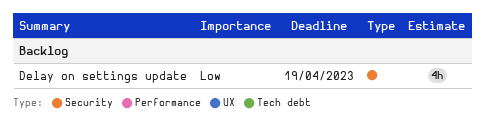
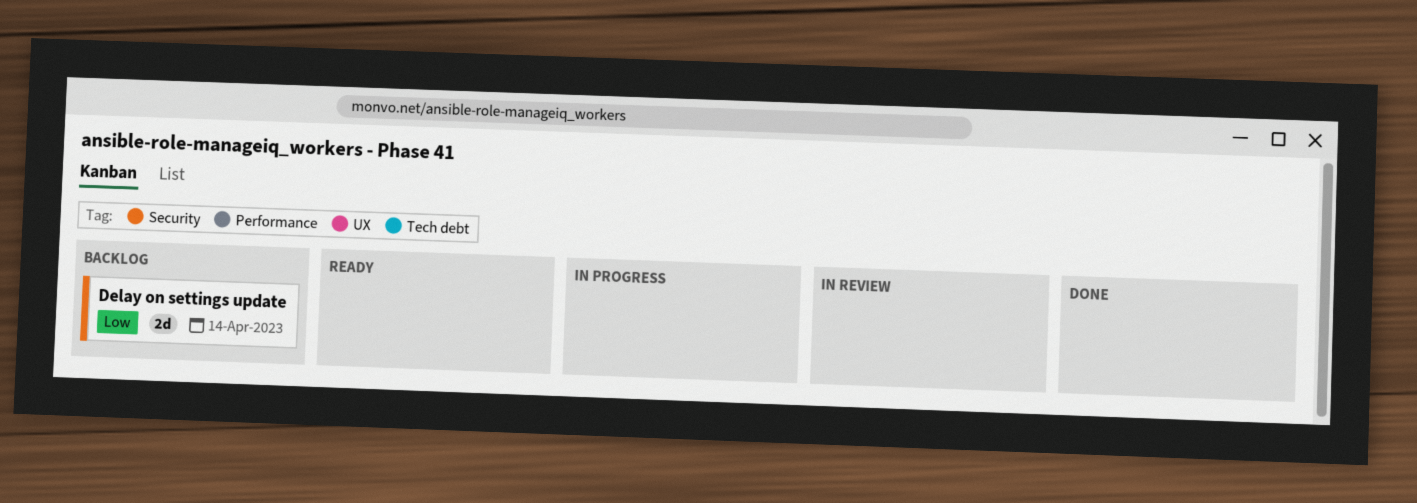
Delay on settings update, estimate: 4h -> 2d
Delay on settings update, due: Apr 19 -> Apr 14

